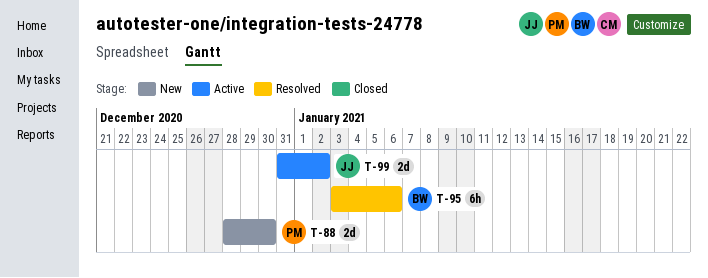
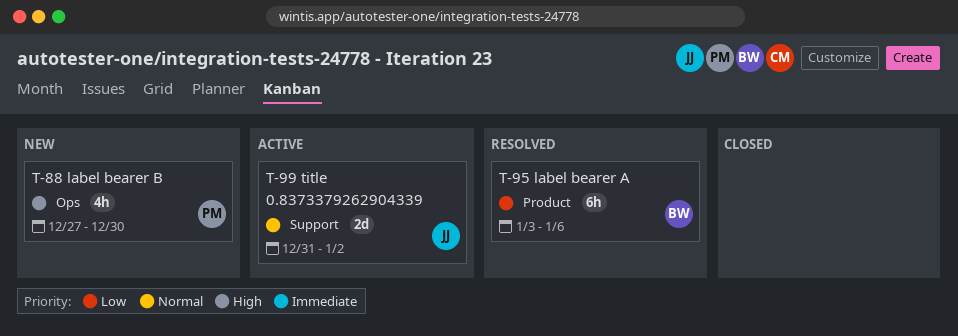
T-88, estimate: 2d -> 4h
T-88, start: Dec 28 -> Dec 27

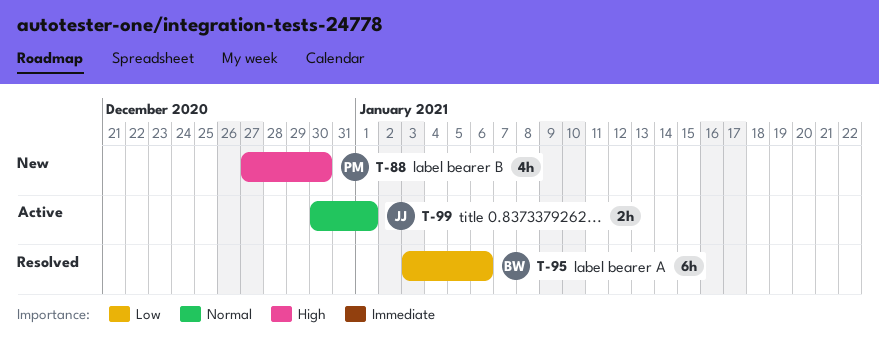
T-99, estimate: 2d -> 2h
T-99, start: Dec 31 -> Dec 30
T-99, due: Jan 2 -> Jan 1

